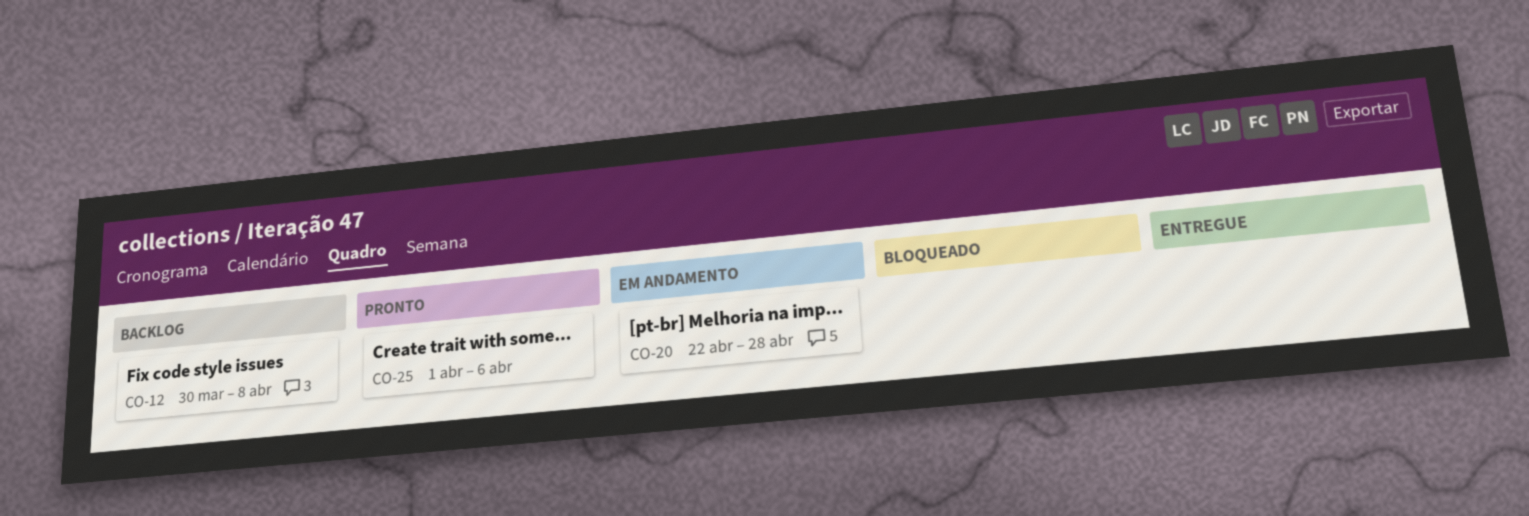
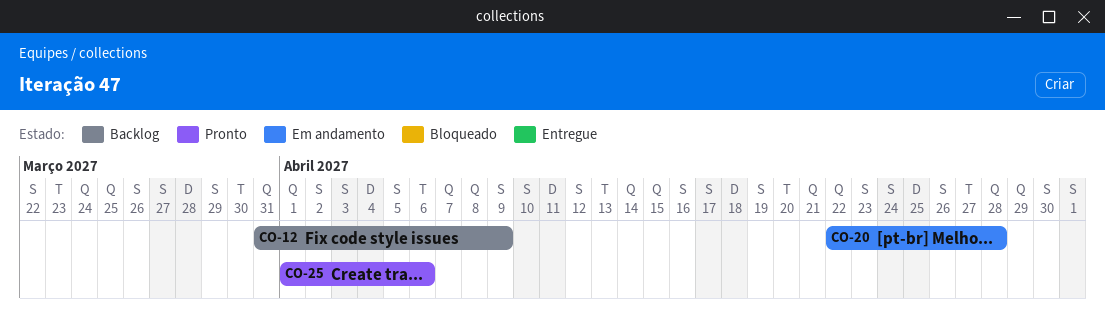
CO-12, start: Mar 30 -> Mar 31
CO-12, due: Apr 8 -> Apr 9

